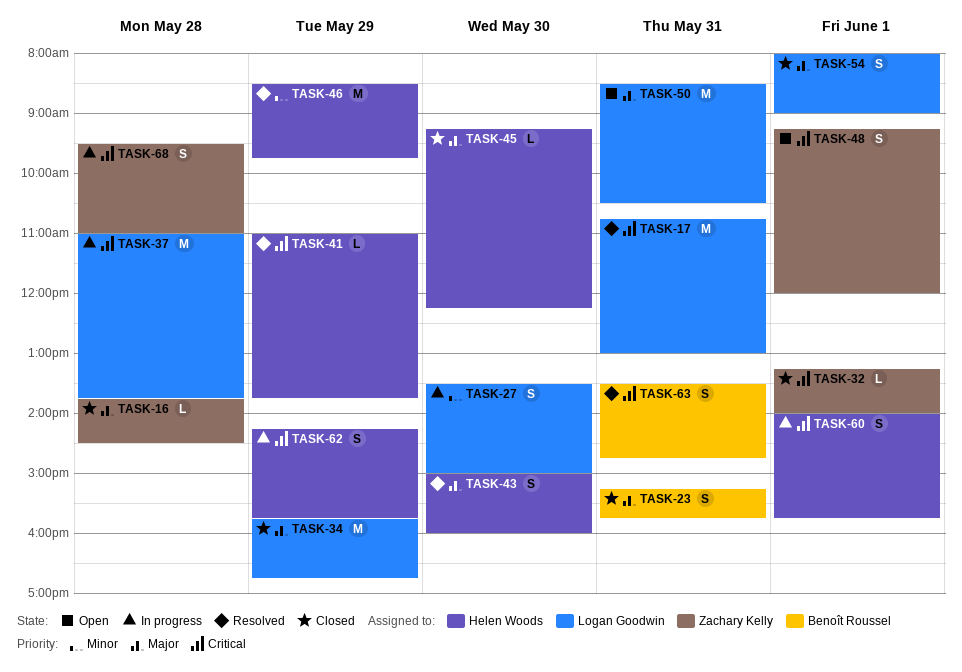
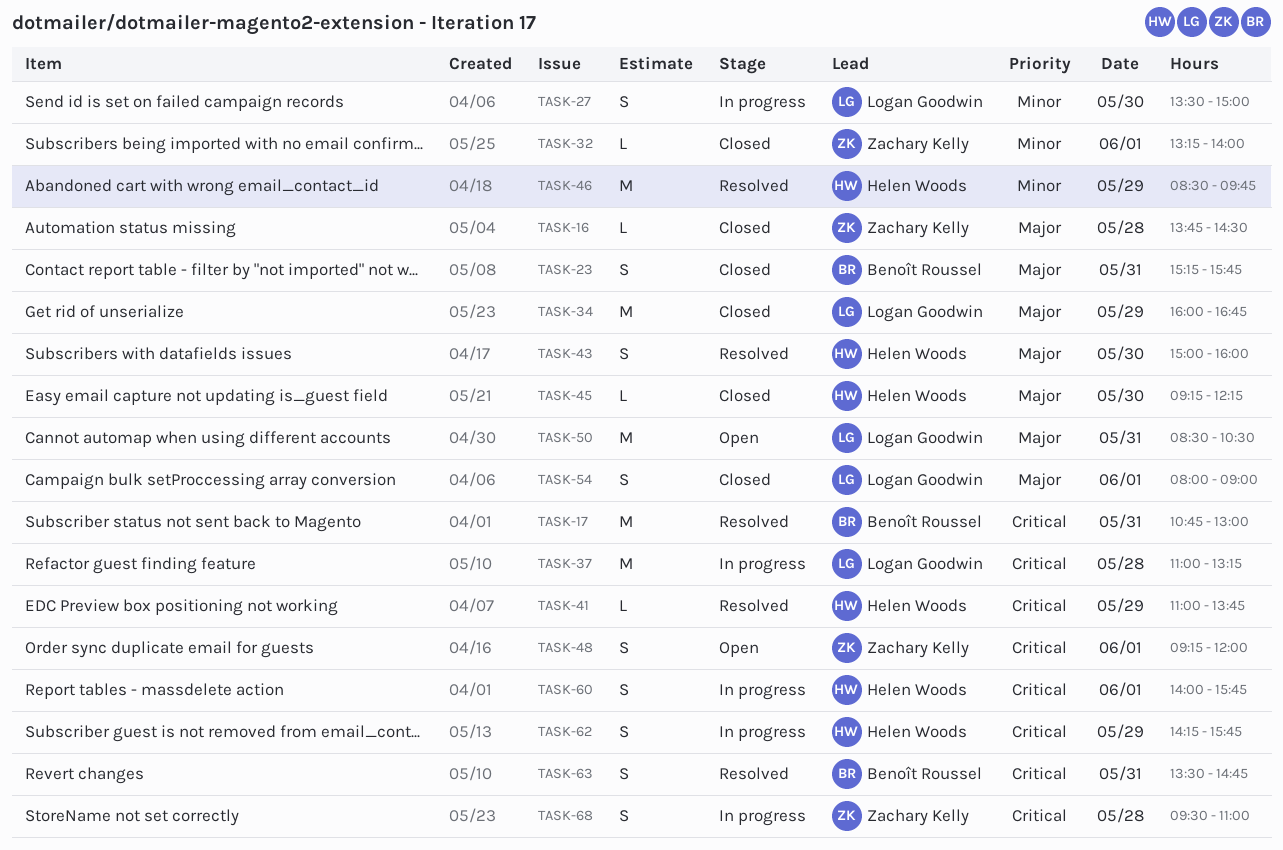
TASK-17, owner: Logan Goodwin -> Benoît Roussel
TASK-32, priority: Critical -> Minor
TASK-34, begins: 15:45 -> 16:00
TASK-37, ends: 13:45 -> 13:15

